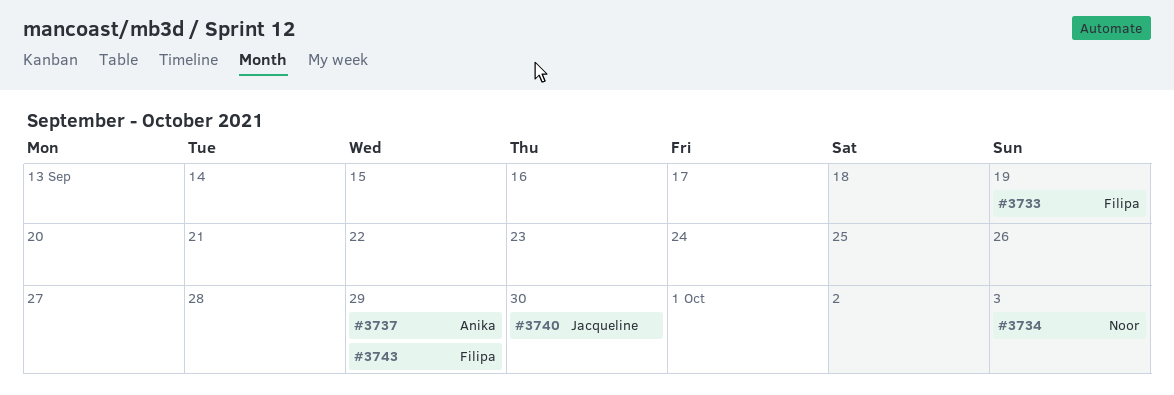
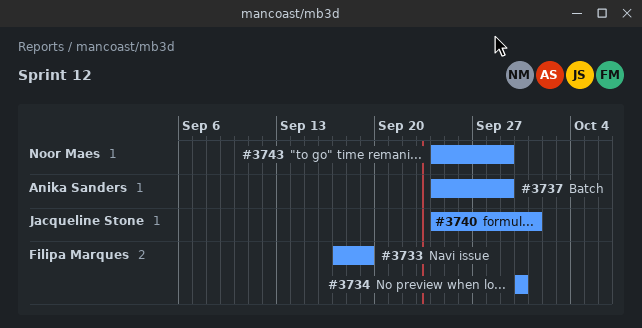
#3734, owner: Noor Maes -> Filipa Marques
#3734, due: Oct 3 -> Sep 30
#3740, due: Sep 30 -> Oct 1
#3743, owner: Filipa Marques -> Noor Maes

